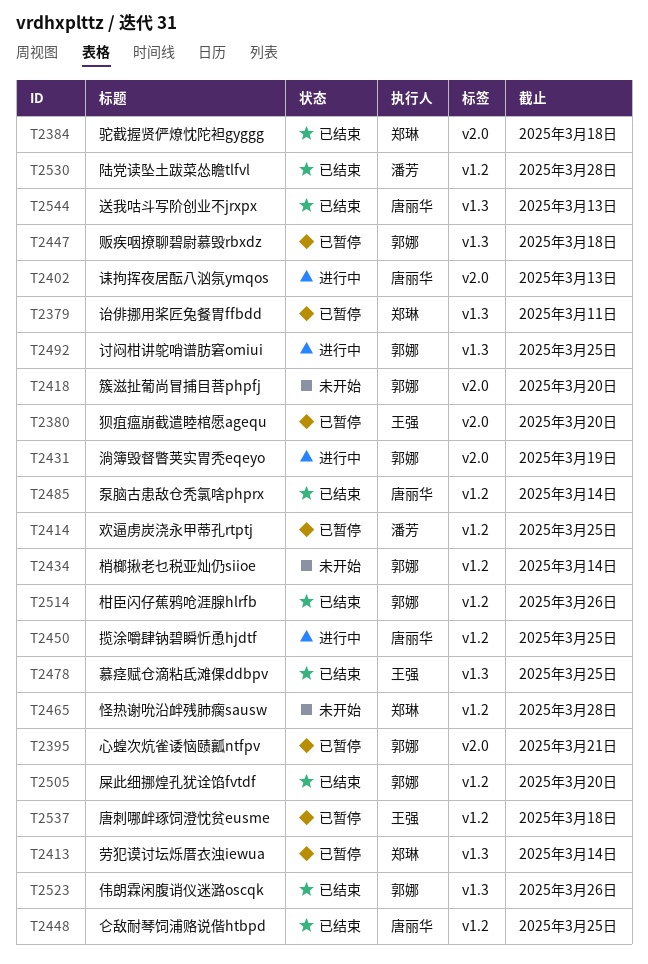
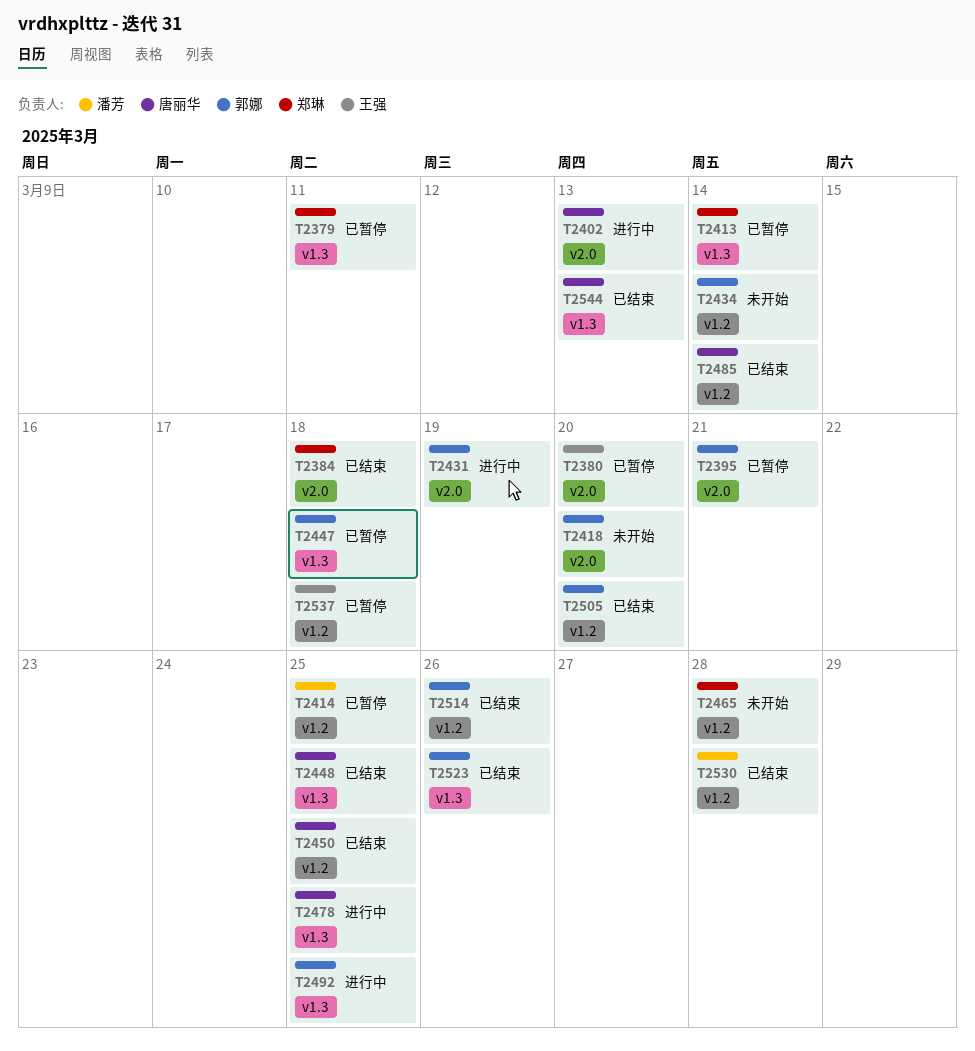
T2448, label: v1.2 -> v1.3
T2450, status: 进行中 -> 已结束
T2478, status: 已结束 -> 进行中
T2478, owner: 王强 -> 唐丽华

